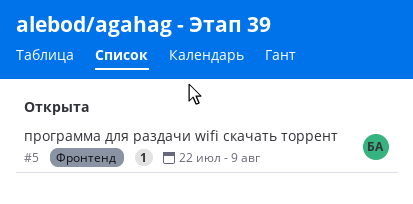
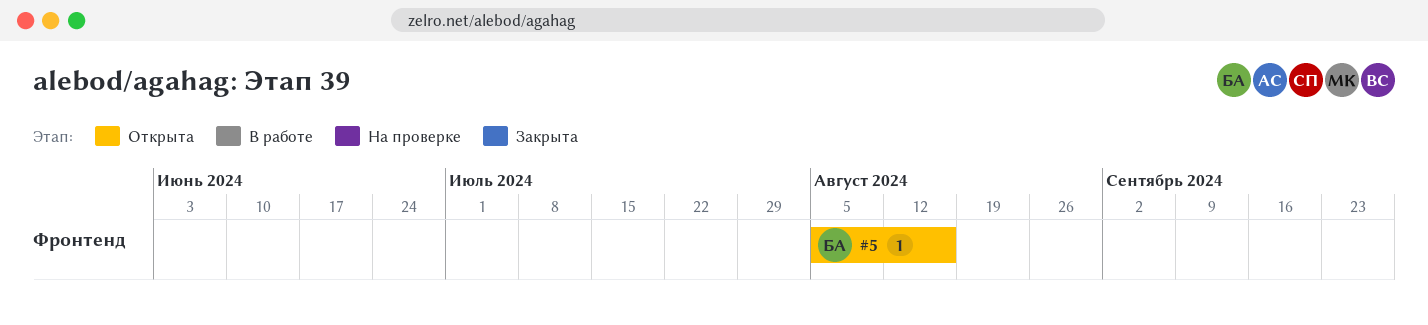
#5, start: Jul 22 -> Aug 5
#5, due: Aug 9 -> Aug 16

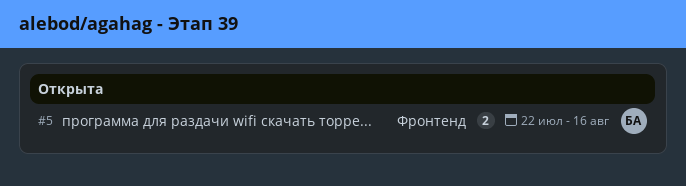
#5, estimate: 1 -> 2
#5, start: Aug 5 -> Jul 22

